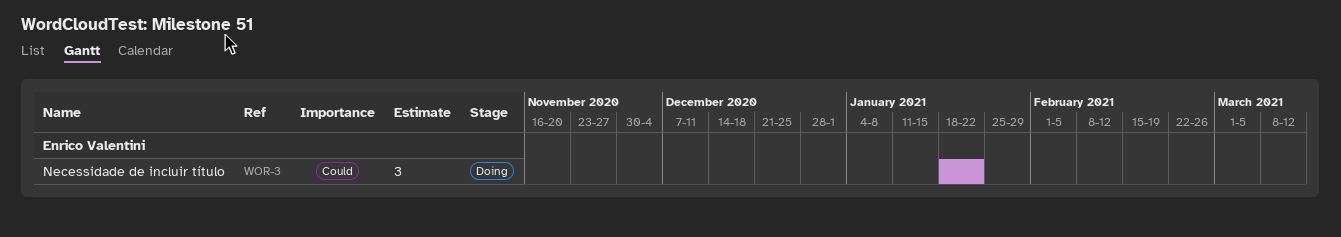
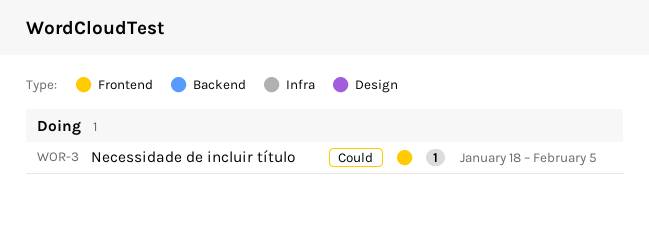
WOR-3, estimate: 3 -> 1
WOR-3, due: Jan 22 -> Feb 5

